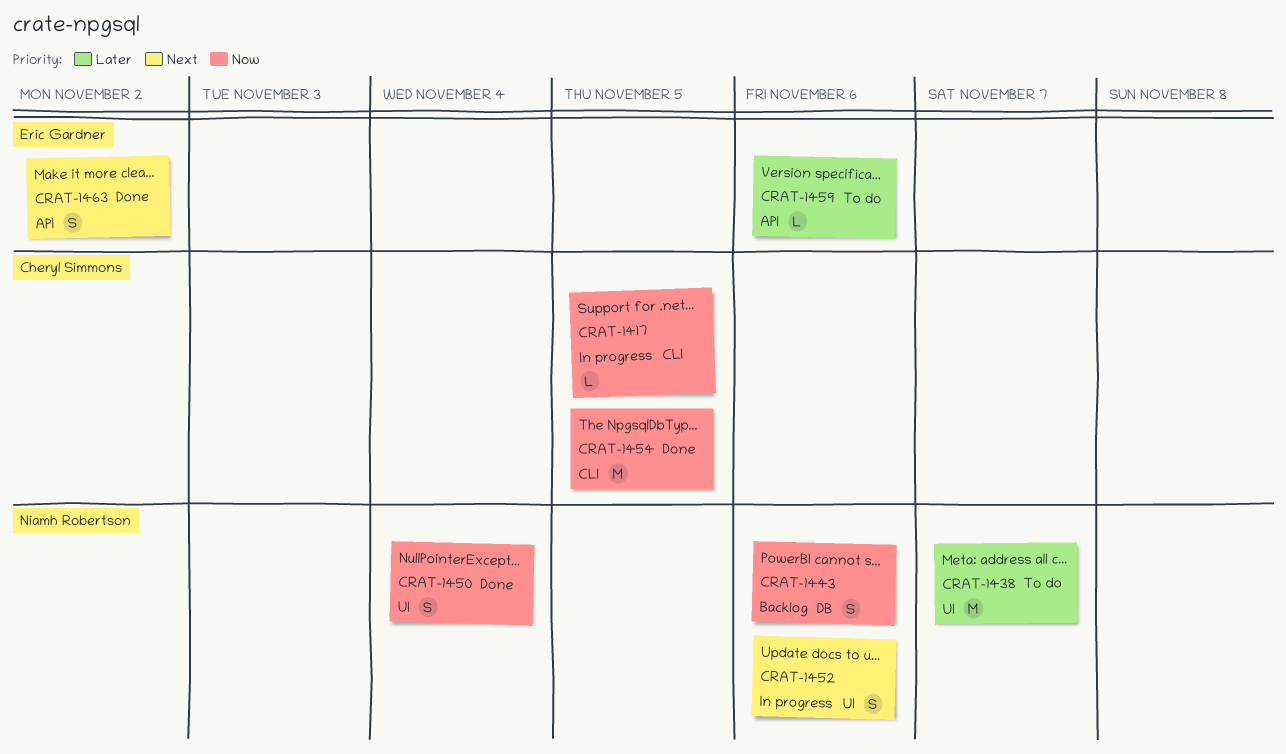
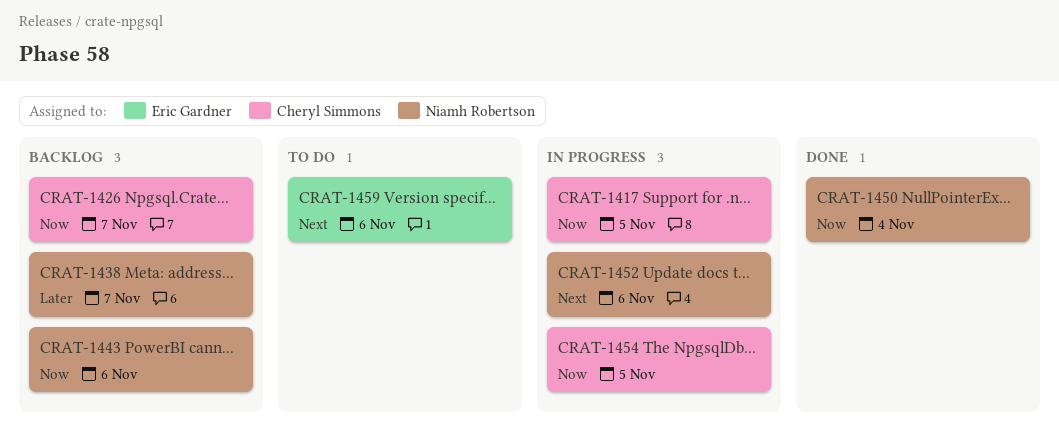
CRAT-1426: none -> present
CRAT-1438, status: To do -> Backlog
CRAT-1454, status: Done -> In progress
CRAT-1459, priority: Later -> Next
CRAT-1463: present -> none

